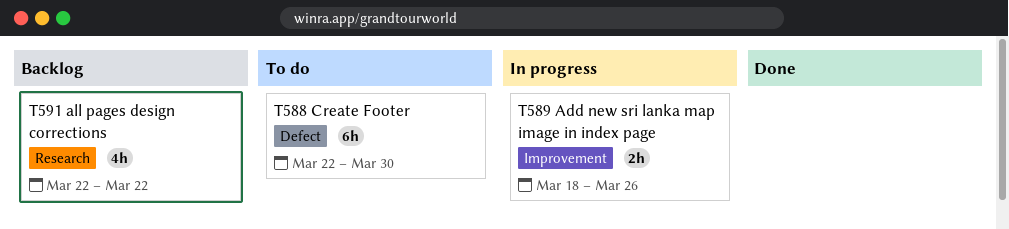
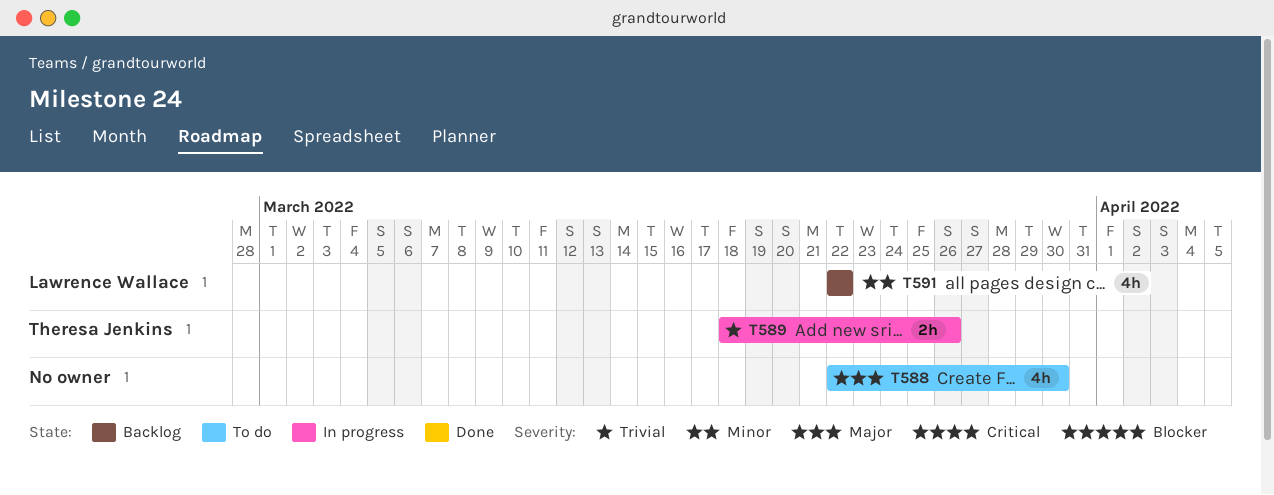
T588, estimate: 6h -> 4h

